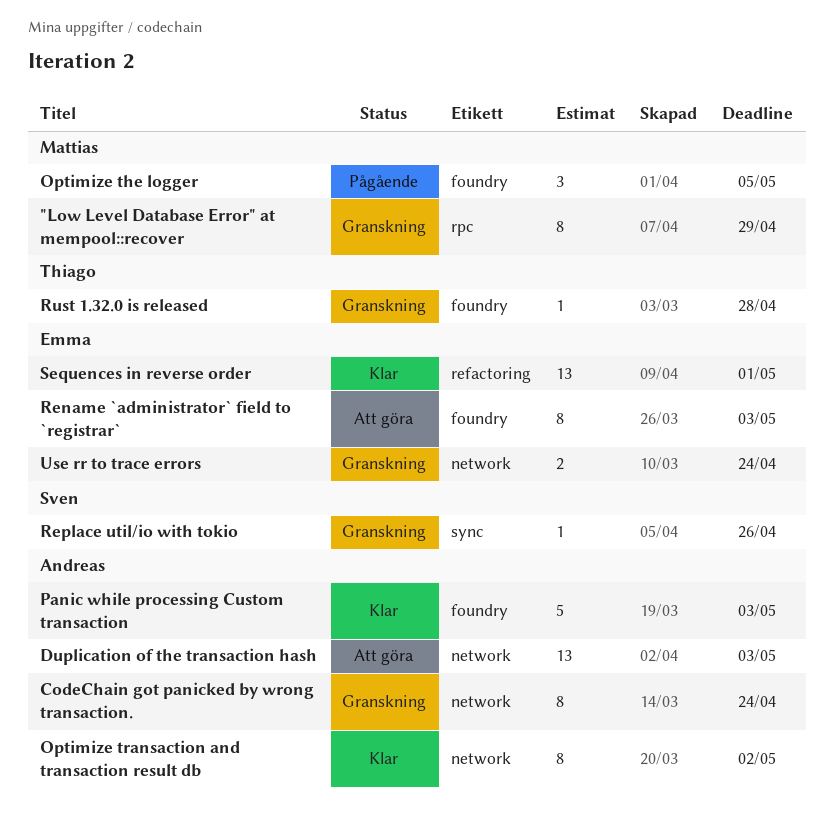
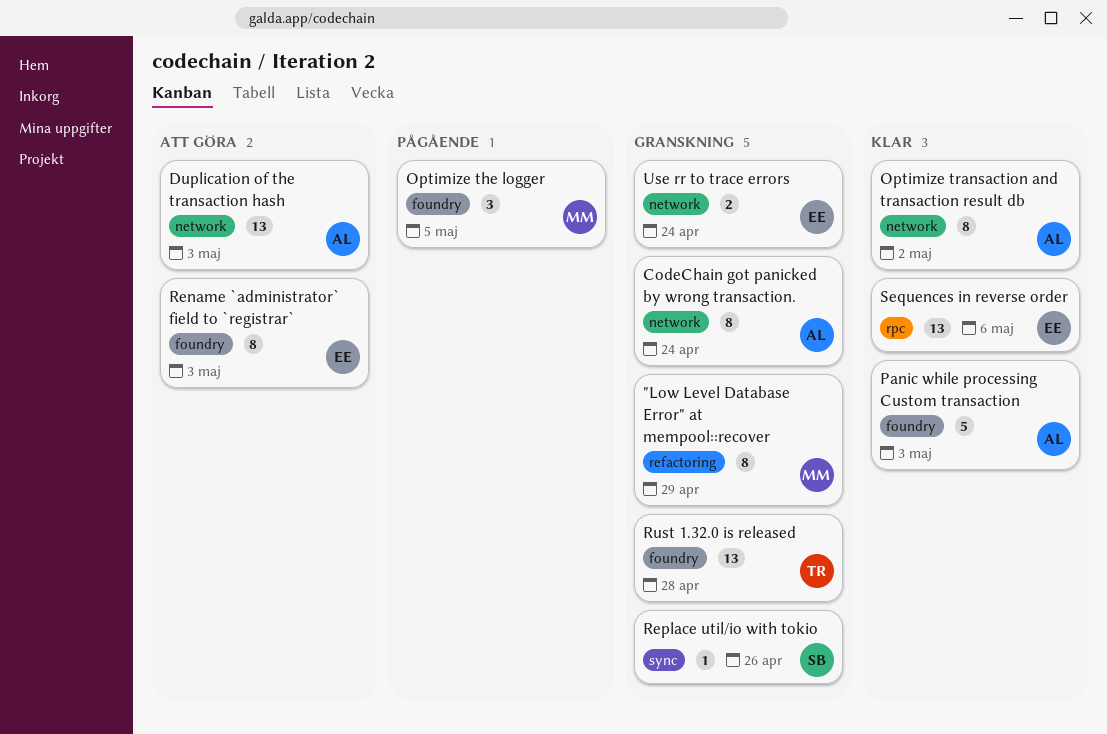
"Low Level Database Error" at mempool::recover, label: rpc -> refactoring
Rust 1.32.0 is released, estimate: 1 -> 13
Sequences in reverse order, label: refactoring -> rpc
Sequences in reverse order, due: May 1 -> May 6

